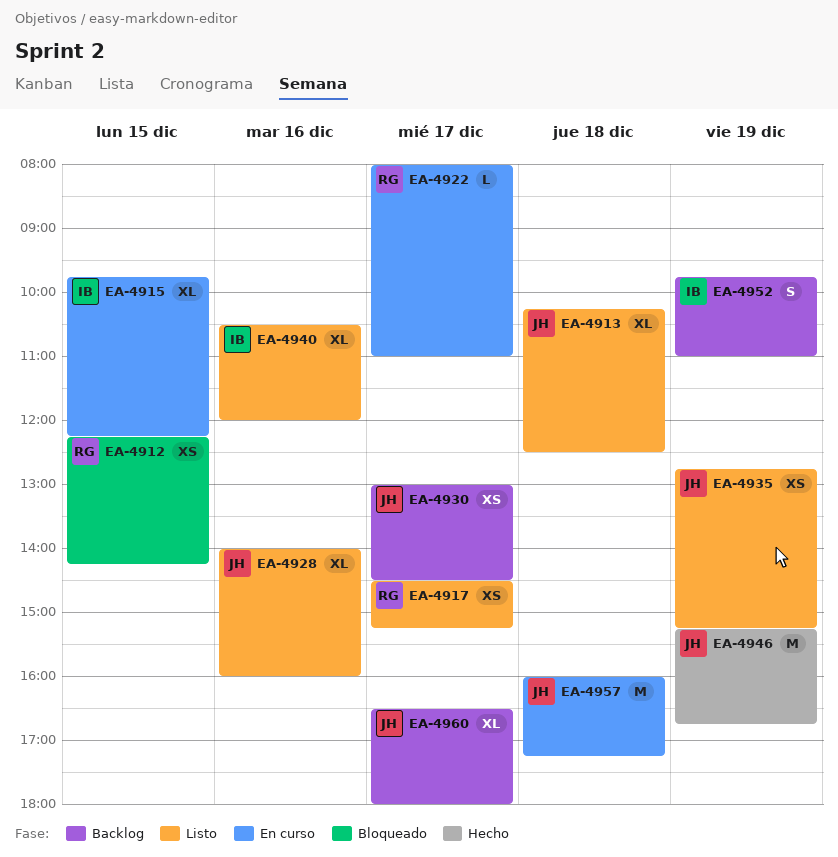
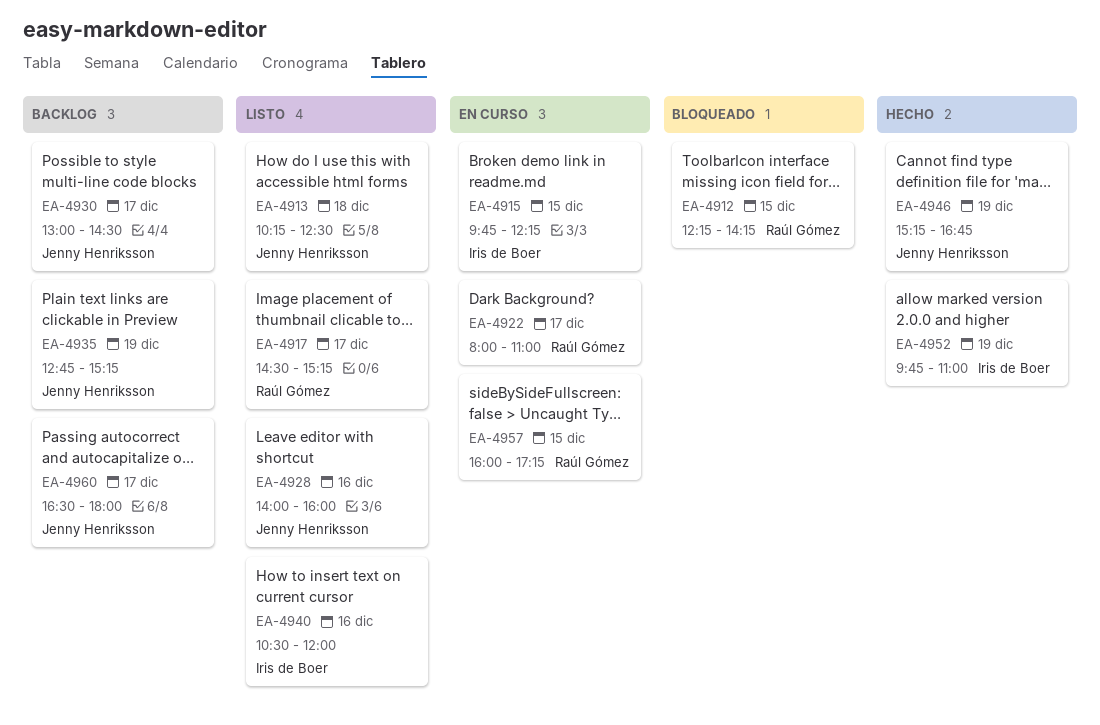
EA-4935, status: Listo -> Backlog
EA-4952, status: Backlog -> Hecho
EA-4957, owner: Jenny Henriksson -> Raúl Gómez
EA-4957, day: Dec 18 -> Dec 15

